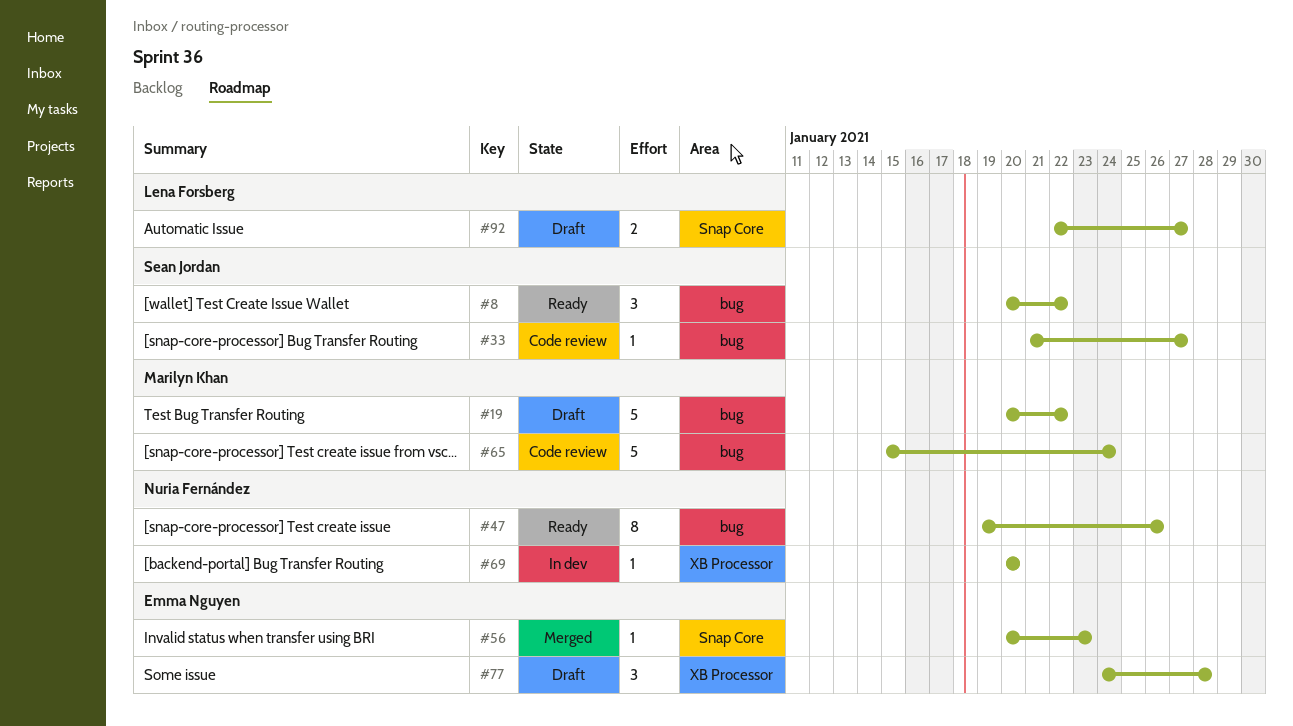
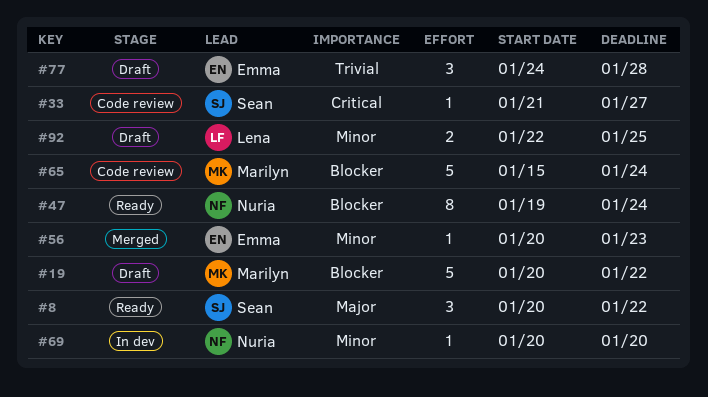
#47, due: Jan 26 -> Jan 24
#92, due: Jan 27 -> Jan 25

